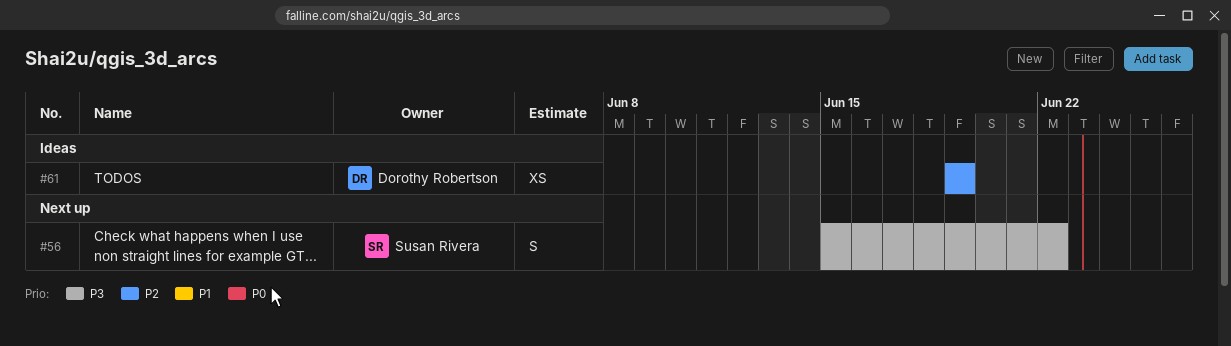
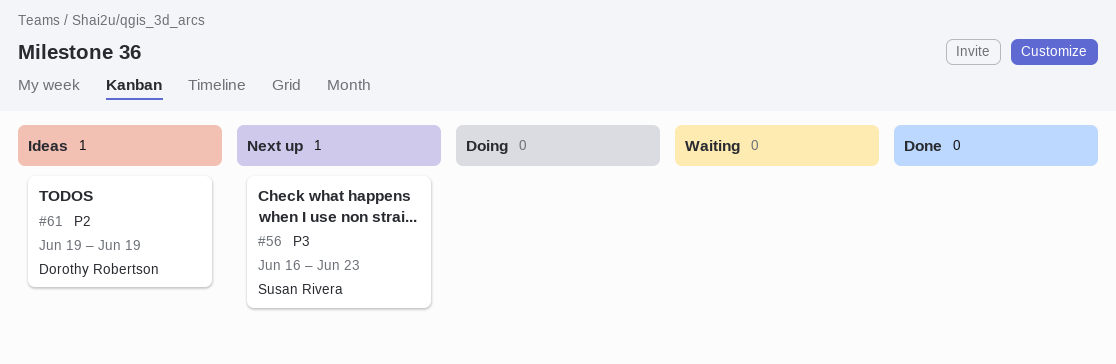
#56, start: Jun 15 -> Jun 16
#56, due: Jun 22 -> Jun 23

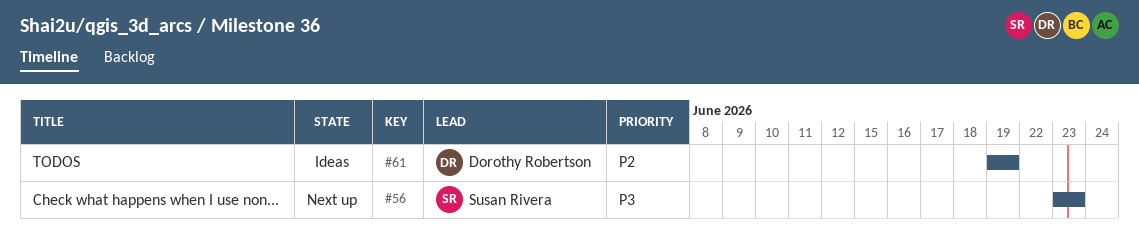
#56, start: Jun 16 -> Jun 23

